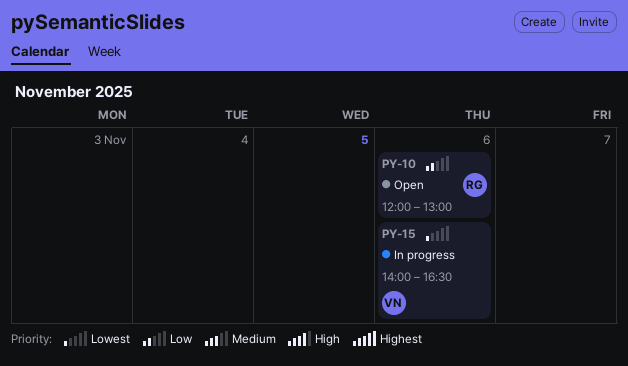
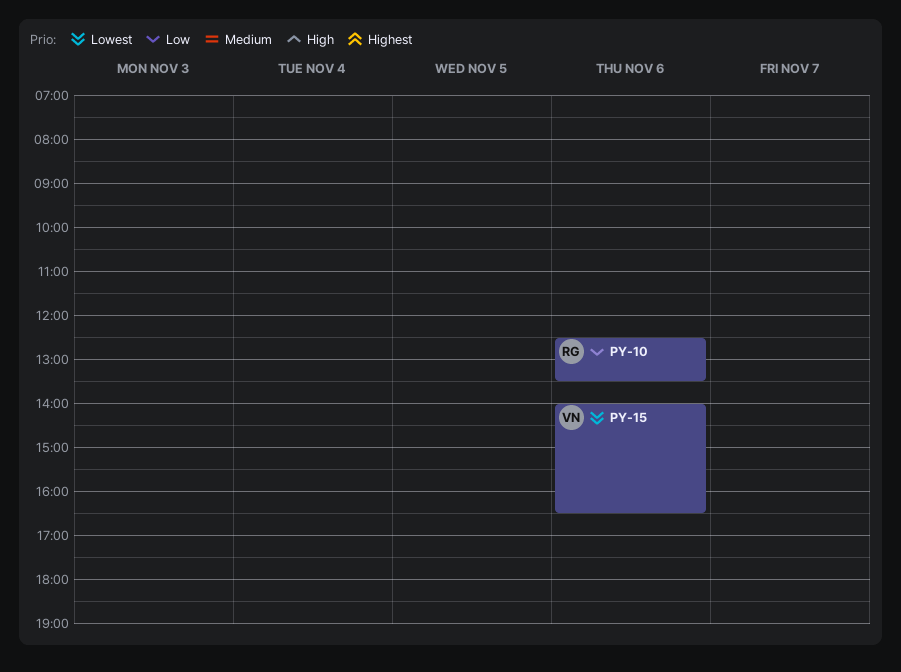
PY-10, begins: 12:00 -> 12:30
PY-10, ends: 13:00 -> 13:30

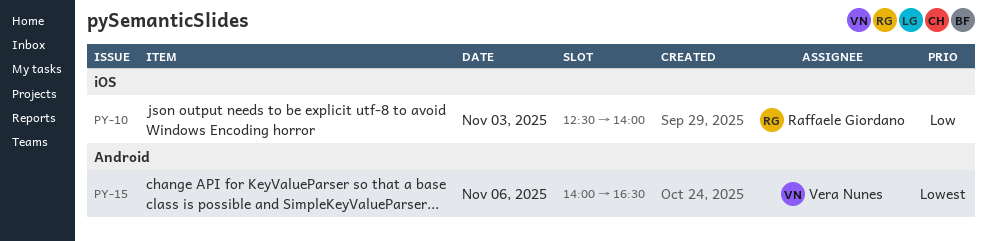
PY-10, day: Nov 6 -> Nov 3
PY-10, ends: 13:30 -> 14:00

